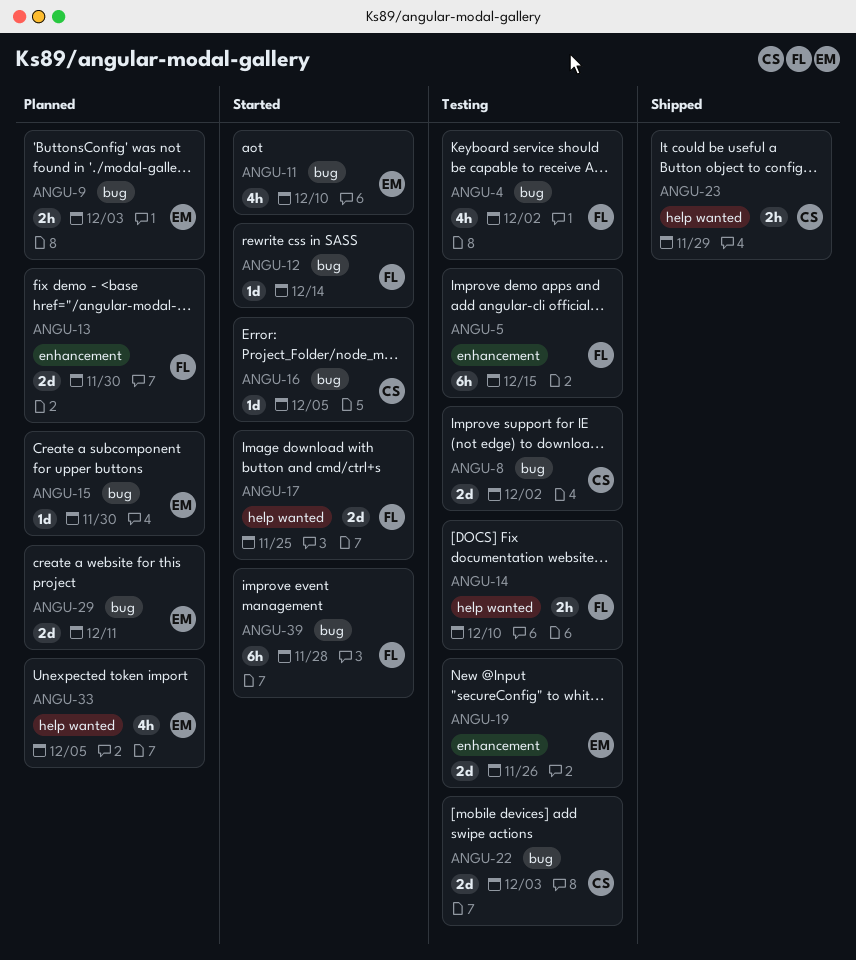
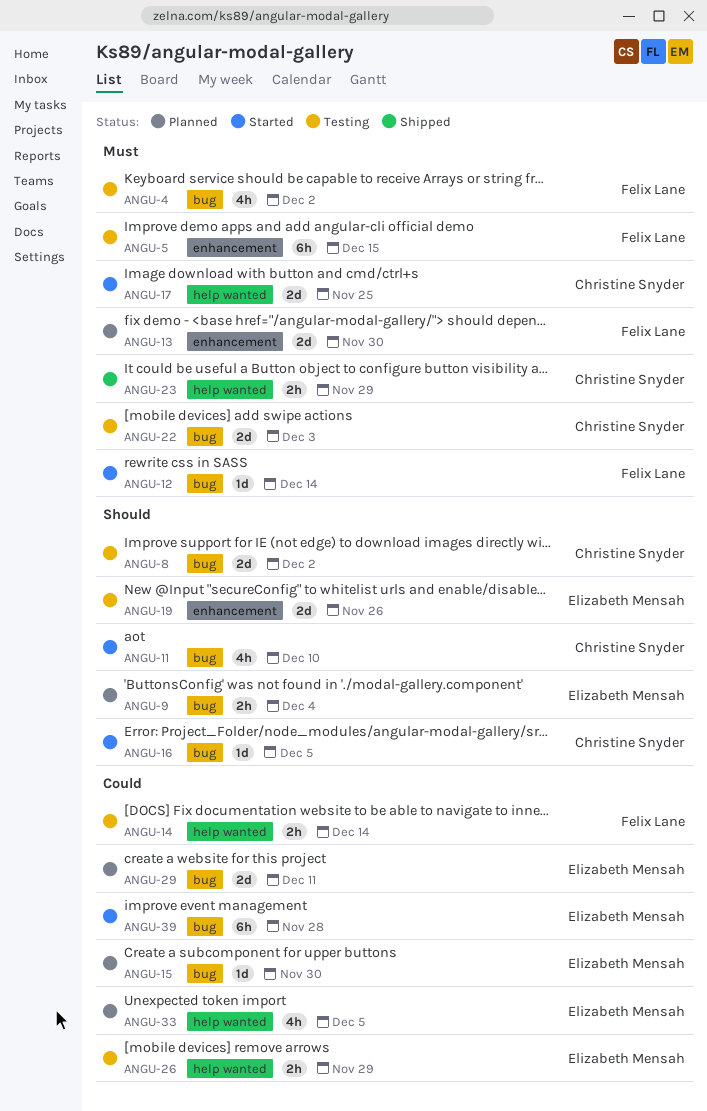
ANGU-9, due: Dec 3 -> Dec 4
ANGU-11, owner: Elizabeth Mensah -> Christine Snyder
ANGU-14, due: Dec 10 -> Dec 14
ANGU-17, owner: Felix Lane -> Christine Snyder
ANGU-26: none -> present
ANGU-39, owner: Felix Lane -> Elizabeth Mensah

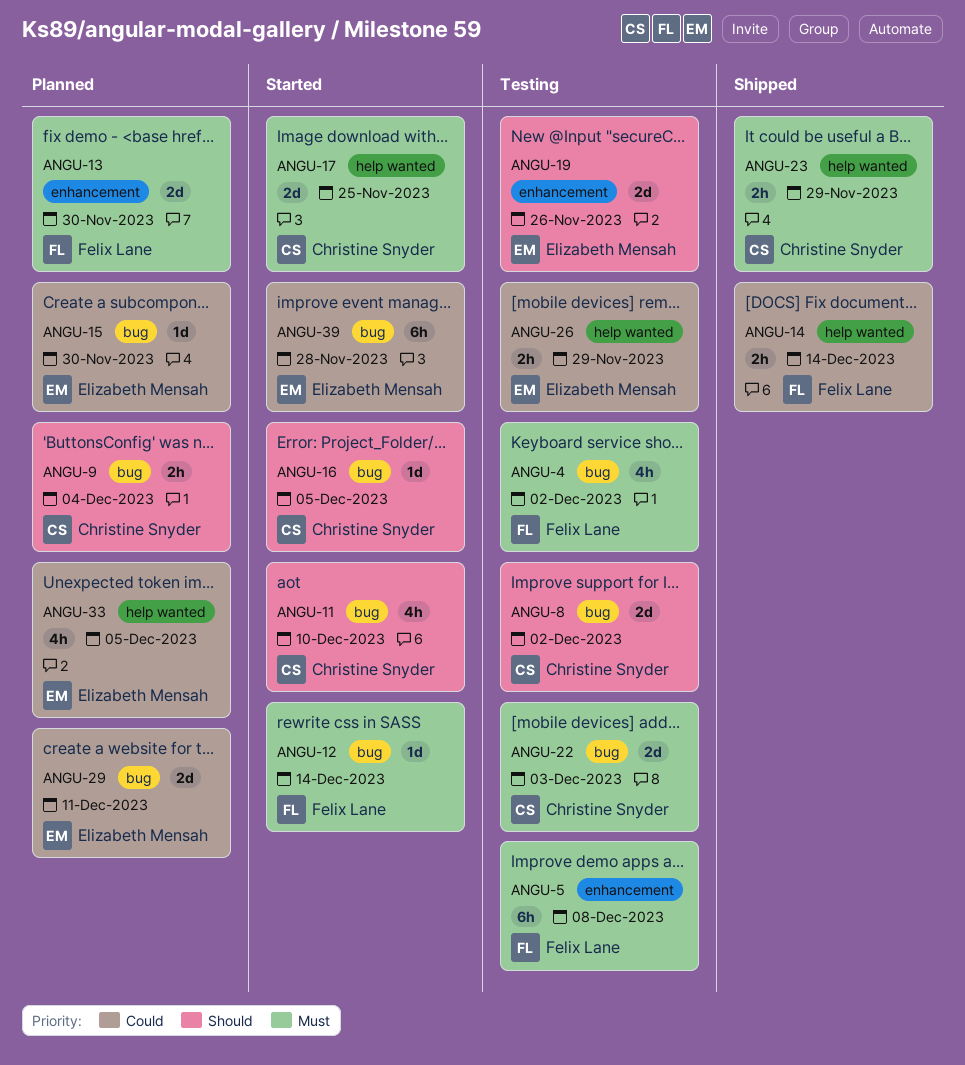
ANGU-5, due: Dec 15 -> Dec 8
ANGU-9, owner: Elizabeth Mensah -> Christine Snyder
ANGU-14, status: Testing -> Shipped

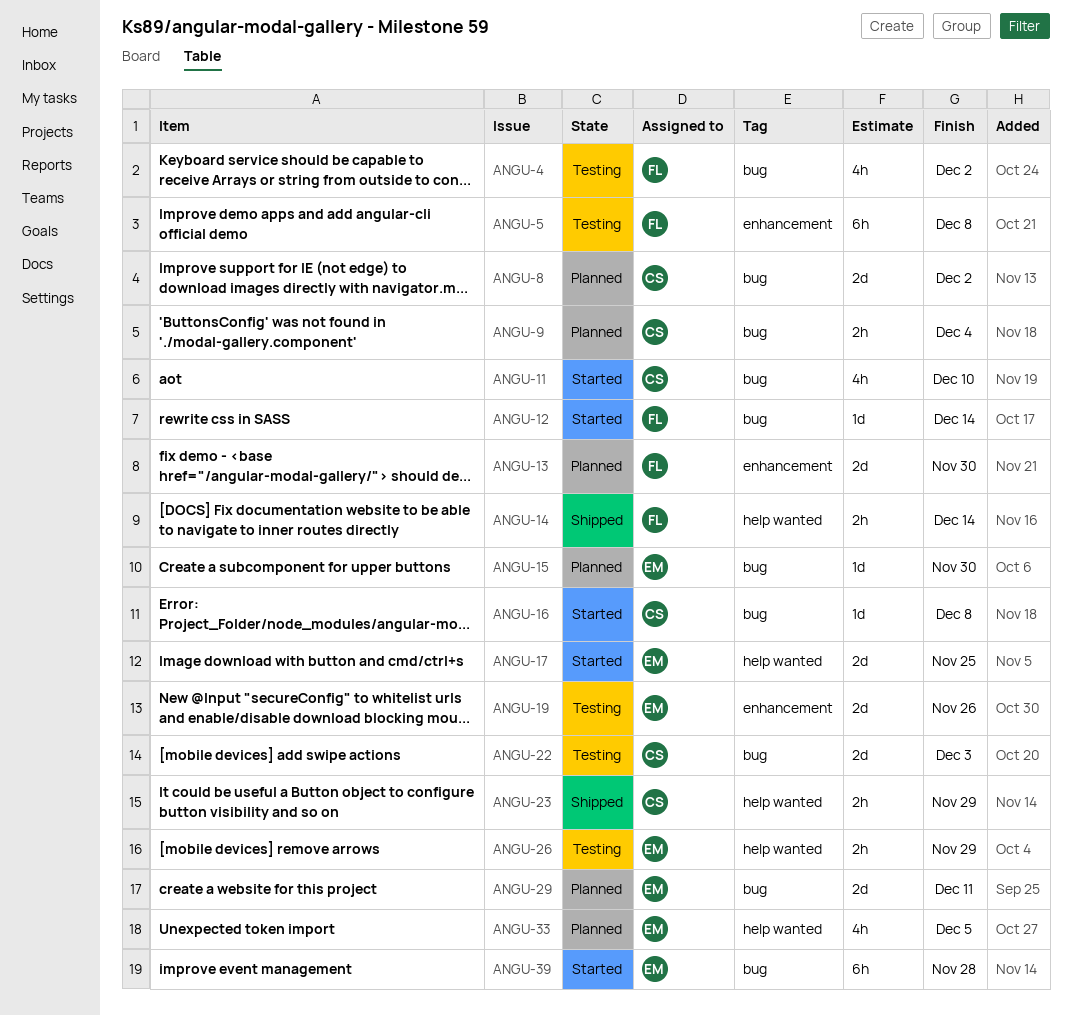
ANGU-8, status: Testing -> Planned
ANGU-16, due: Dec 5 -> Dec 8
ANGU-17, owner: Christine Snyder -> Elizabeth Mensah

